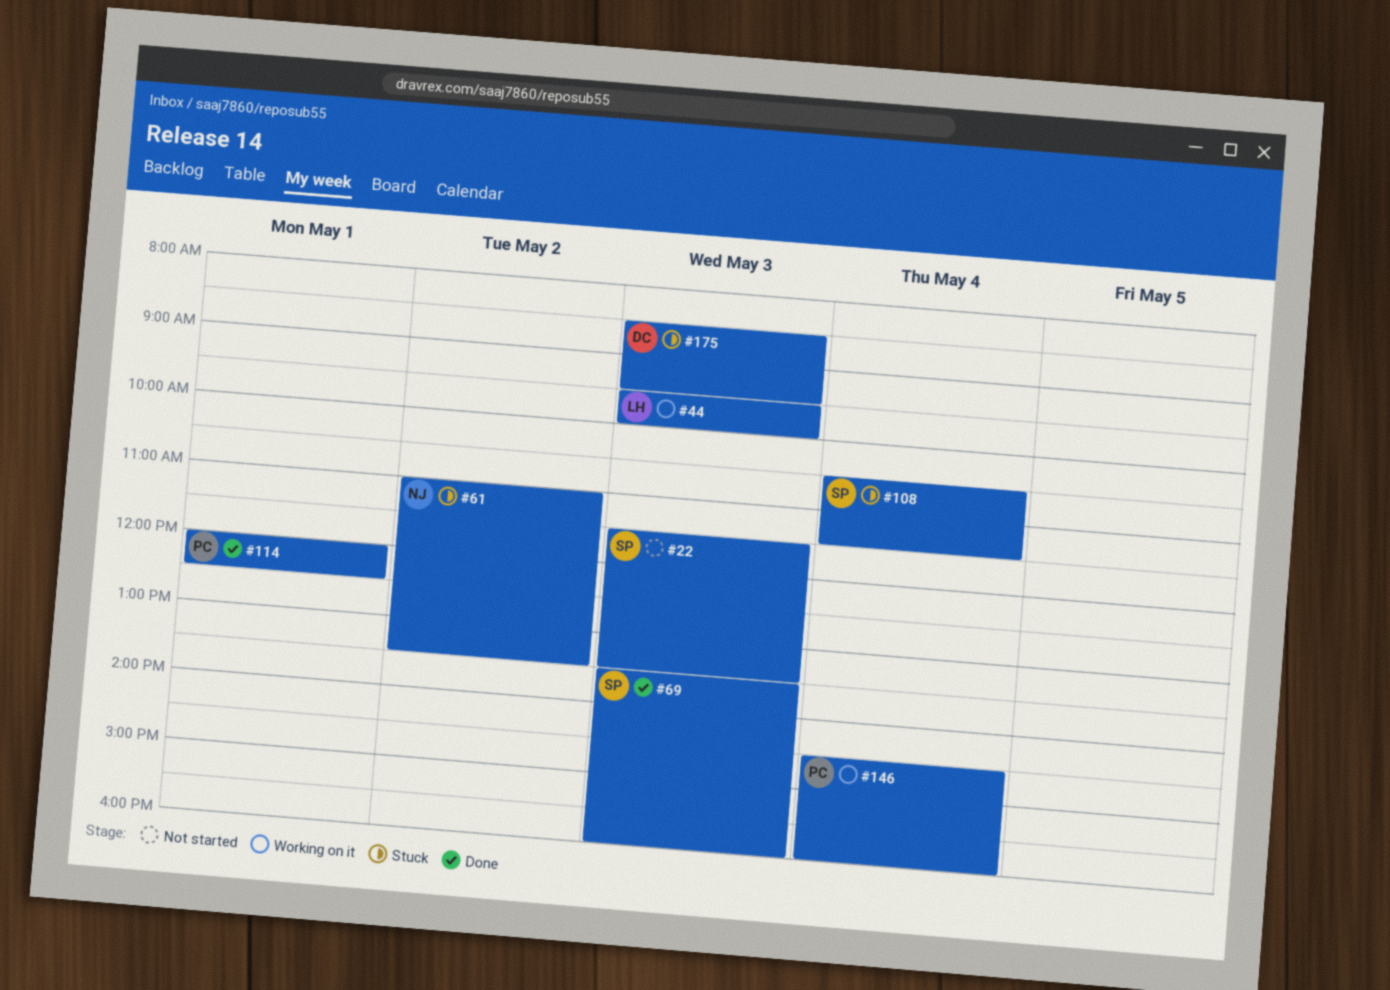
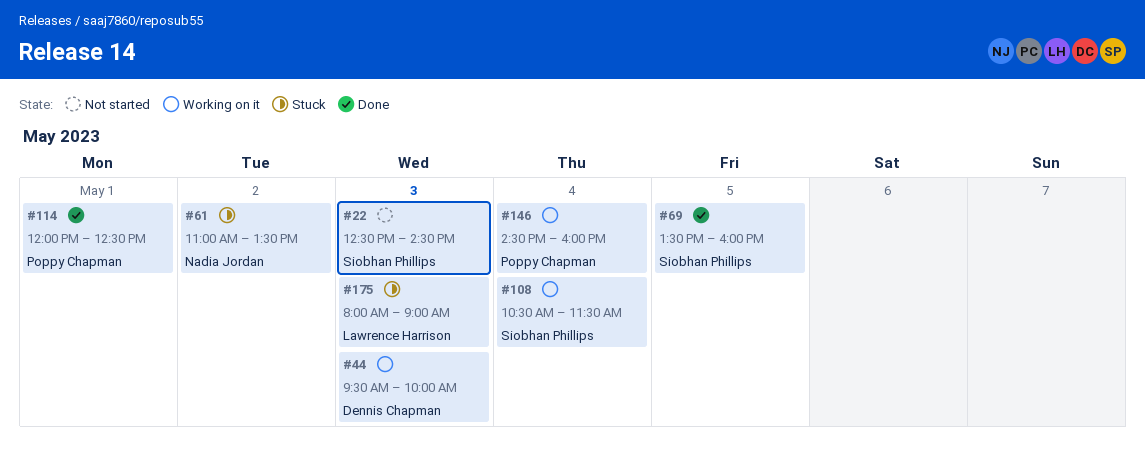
#22, begins: 11:30 -> 12:30
#22, ends: 13:30 -> 14:30
#44, owner: Lawrence Harrison -> Dennis Chapman
#69, day: May 3 -> May 5
#108, status: Stuck -> Working on it
#175, owner: Dennis Chapman -> Lawrence Harrison
#175, begins: 08:30 -> 08:00
#175, ends: 09:30 -> 09:00

